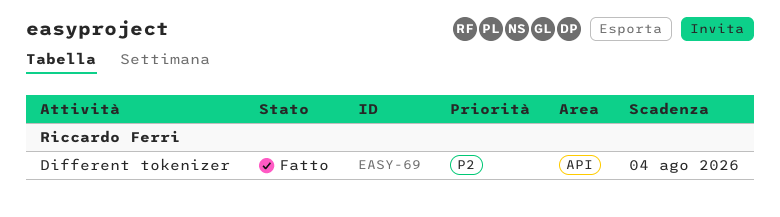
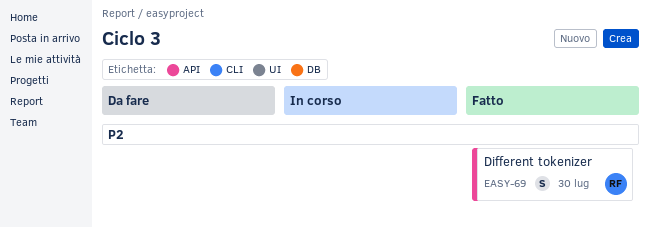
EASY-69, due: Aug 4 -> Jul 30

